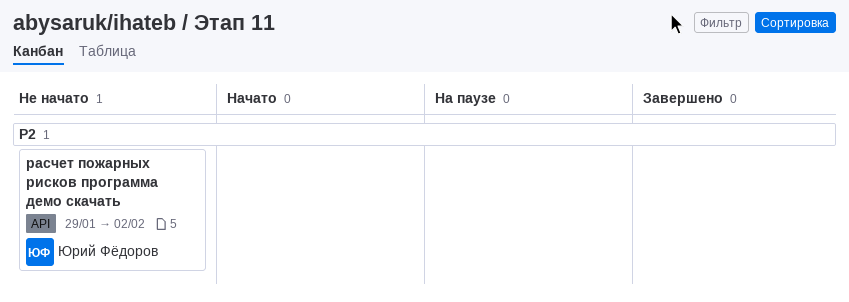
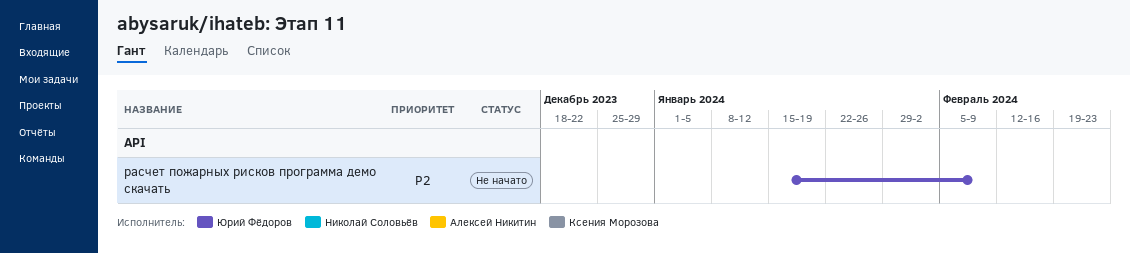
расчет пожарных рисков программа демо скачать, start: Jan 29 -> Jan 15
расчет пожарных рисков программа демо скачать, due: Feb 2 -> Feb 9

